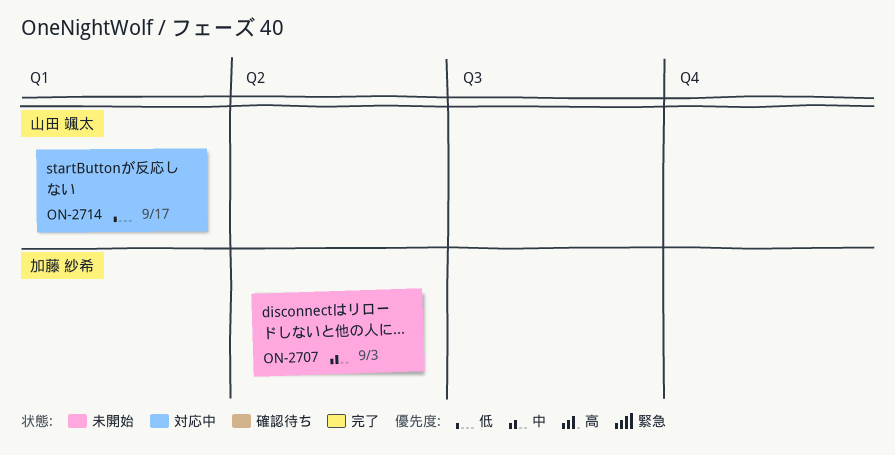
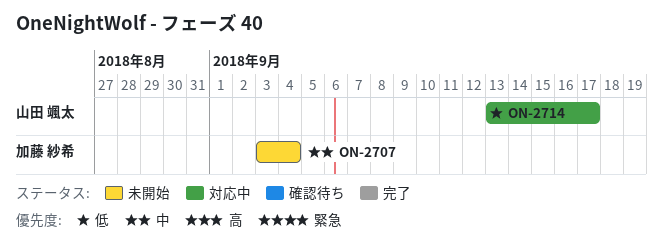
ON-2707, due: Sep 3 -> Sep 4

